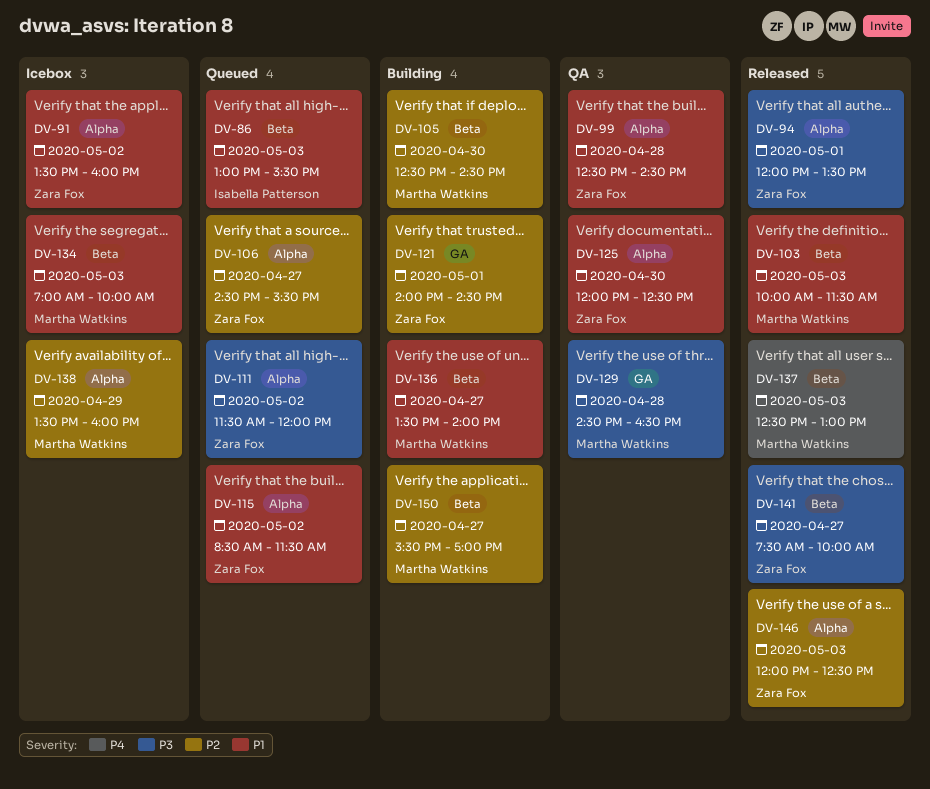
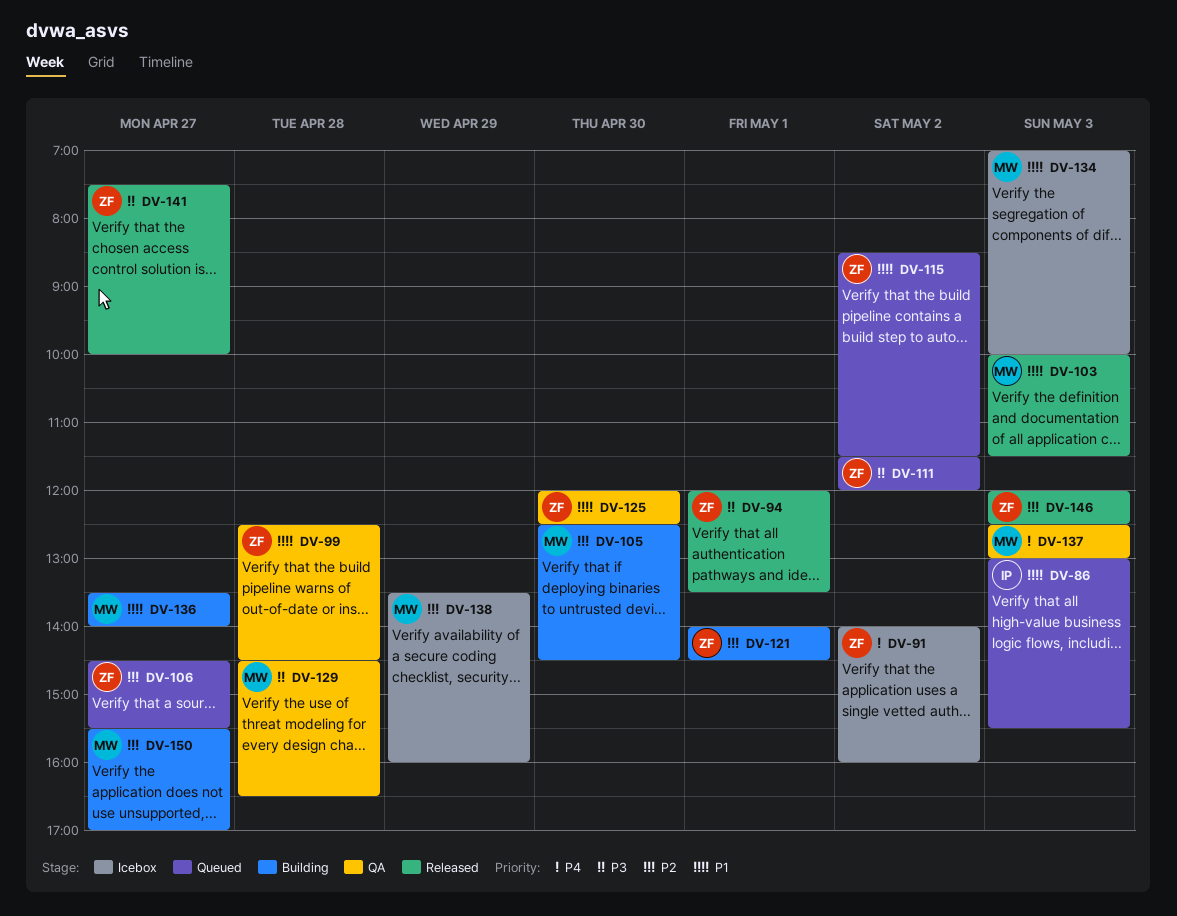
DV-91, priority: P1 -> P4
DV-91, begins: 13:30 -> 14:00
DV-137, status: Released -> QA

